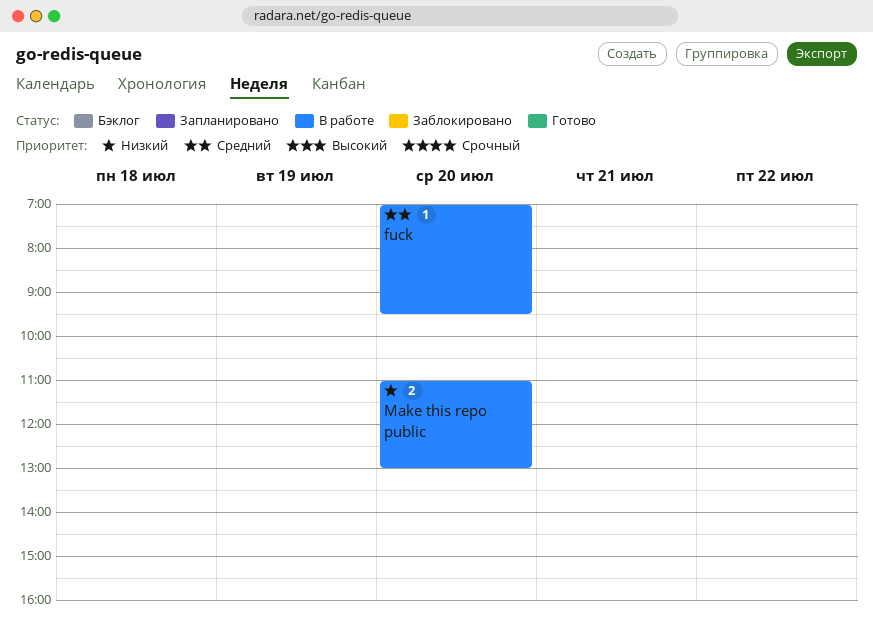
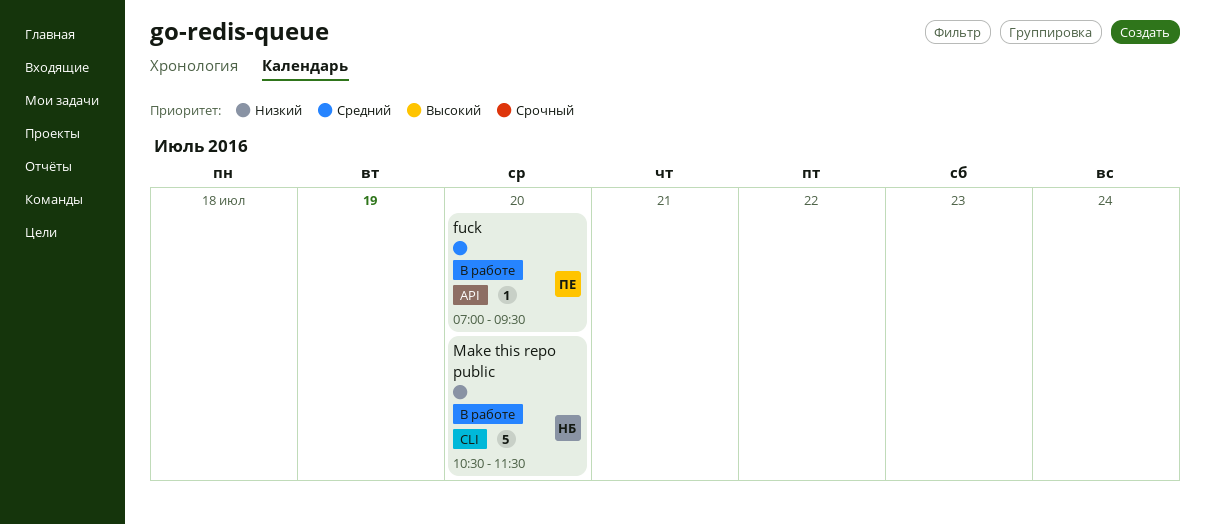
Make this repo public, estimate: 2 -> 5
Make this repo public, begins: 11:00 -> 10:30
Make this repo public, ends: 13:00 -> 11:30

